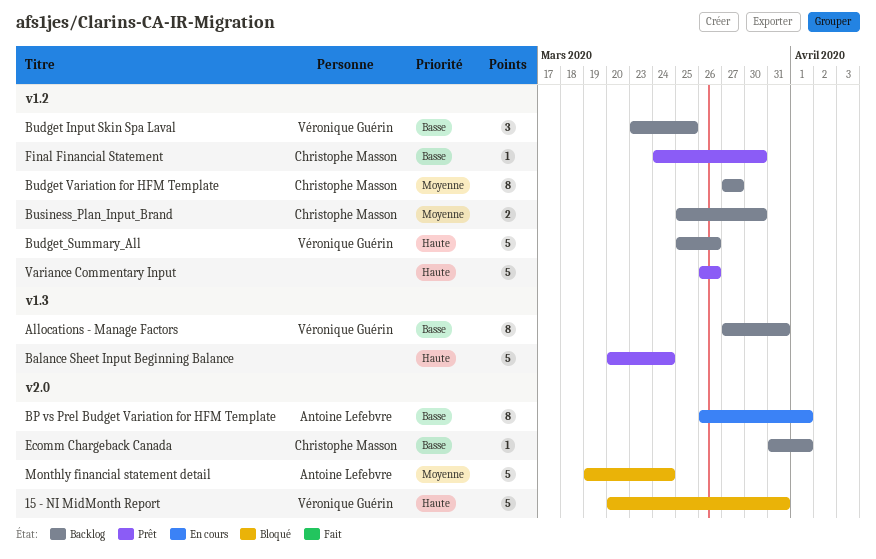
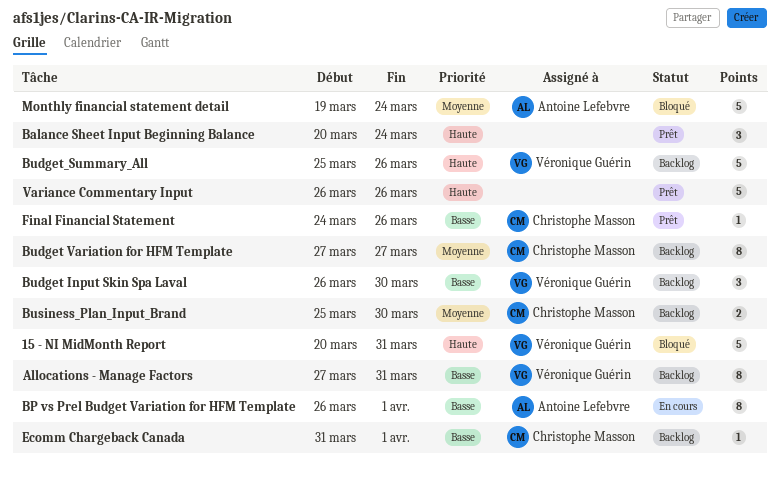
Balance Sheet Input Beginning Balance, estimate: 5 -> 3
Budget Input Skin Spa Laval, start: Mar 23 -> Mar 26
Budget Input Skin Spa Laval, due: Mar 25 -> Mar 30
Final Financial Statement, due: Mar 30 -> Mar 26

